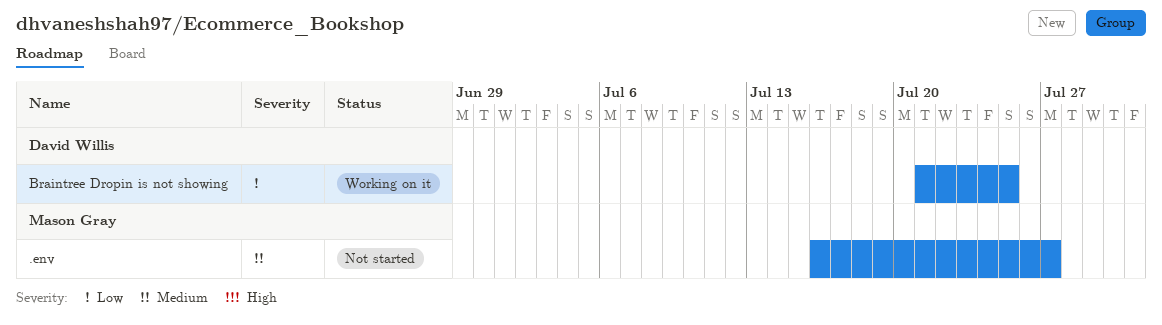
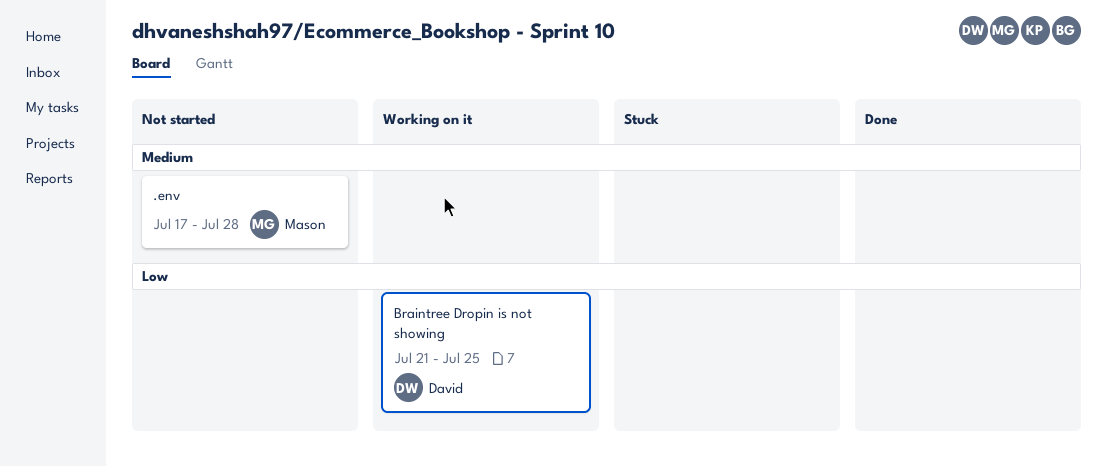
.env, start: Jul 16 -> Jul 17
.env, due: Jul 27 -> Jul 28

